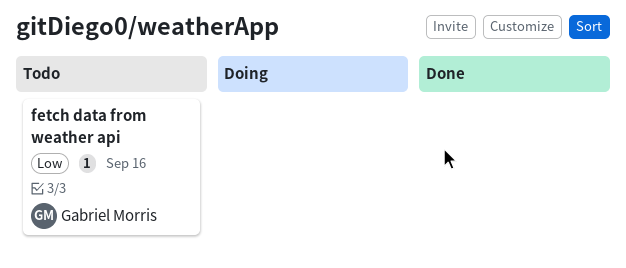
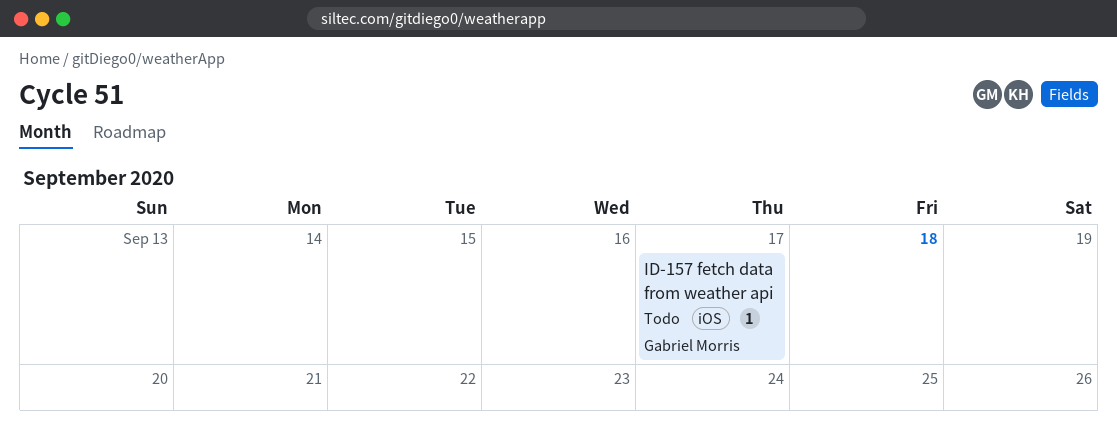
fetch data from weather api, due: Sep 16 -> Sep 17

